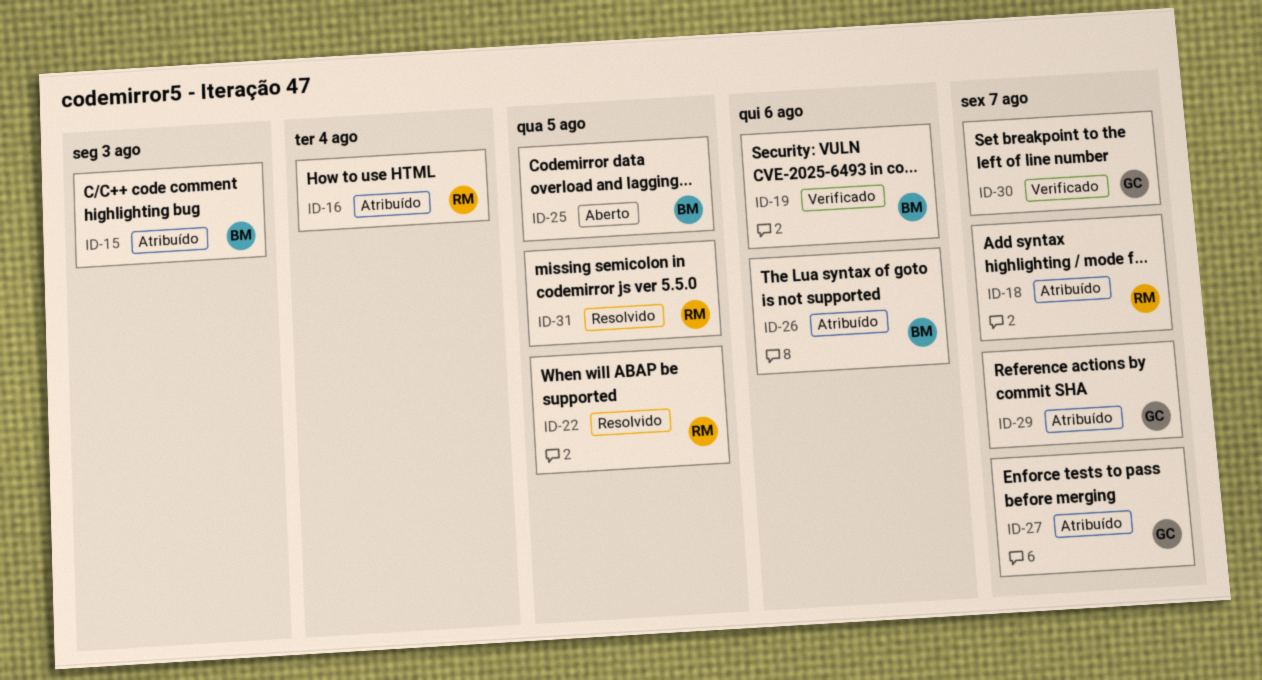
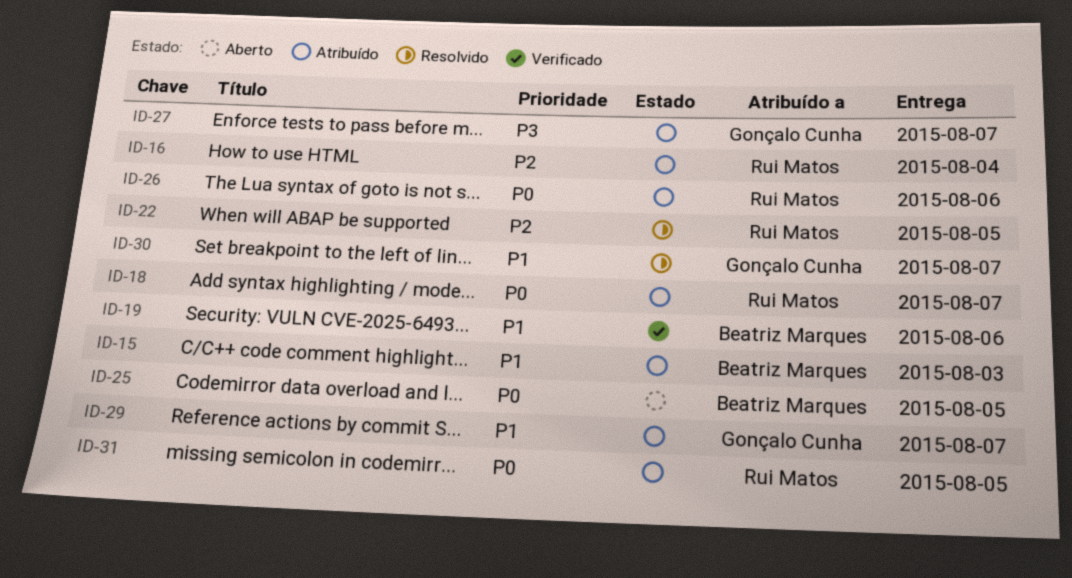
ID-26, owner: Beatriz Marques -> Rui Matos
ID-30, status: Verificado -> Resolvido
ID-31, status: Resolvido -> Atribuído

